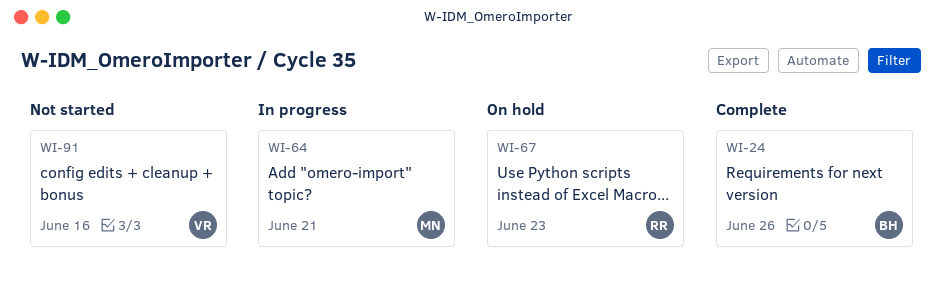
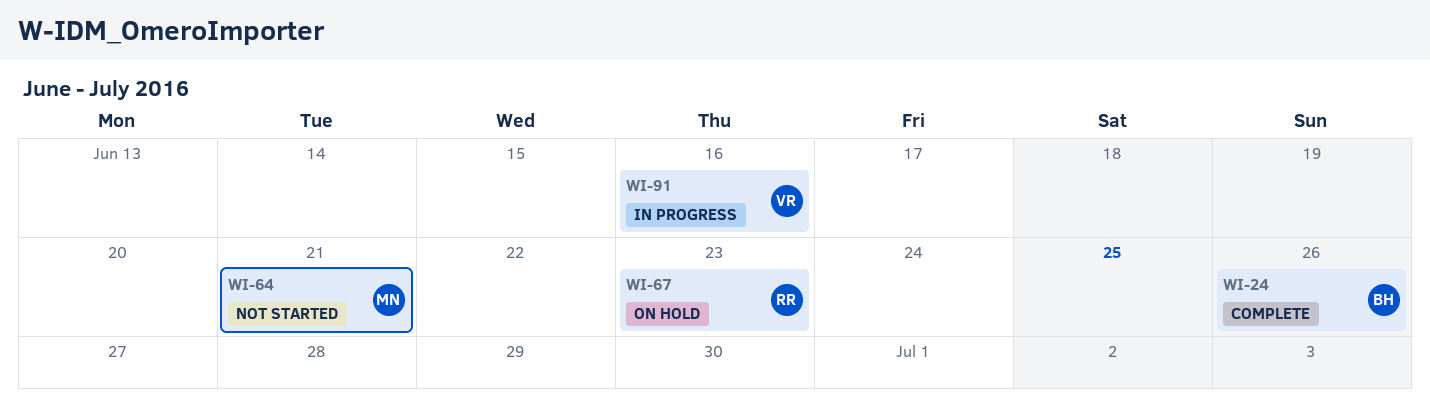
WI-64, status: In progress -> Not started
WI-91, status: Not started -> In progress

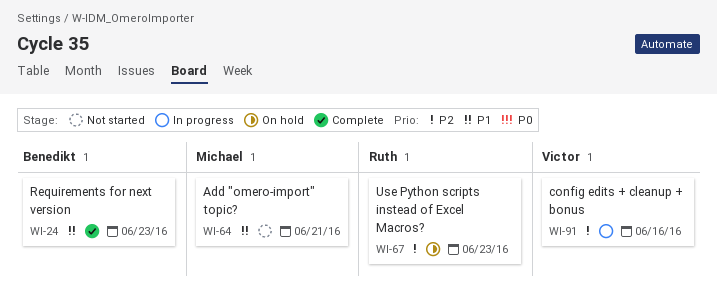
WI-24, due: Jun 26 -> Jun 23

